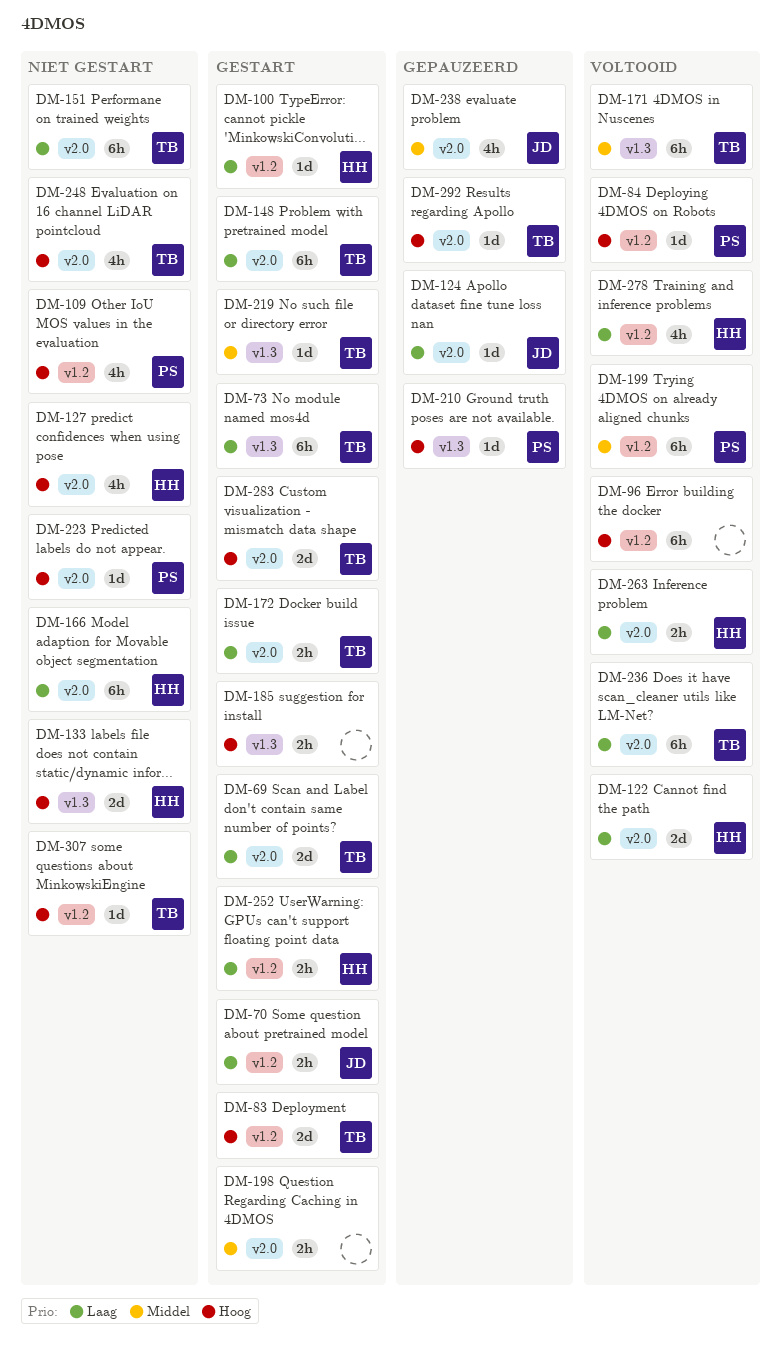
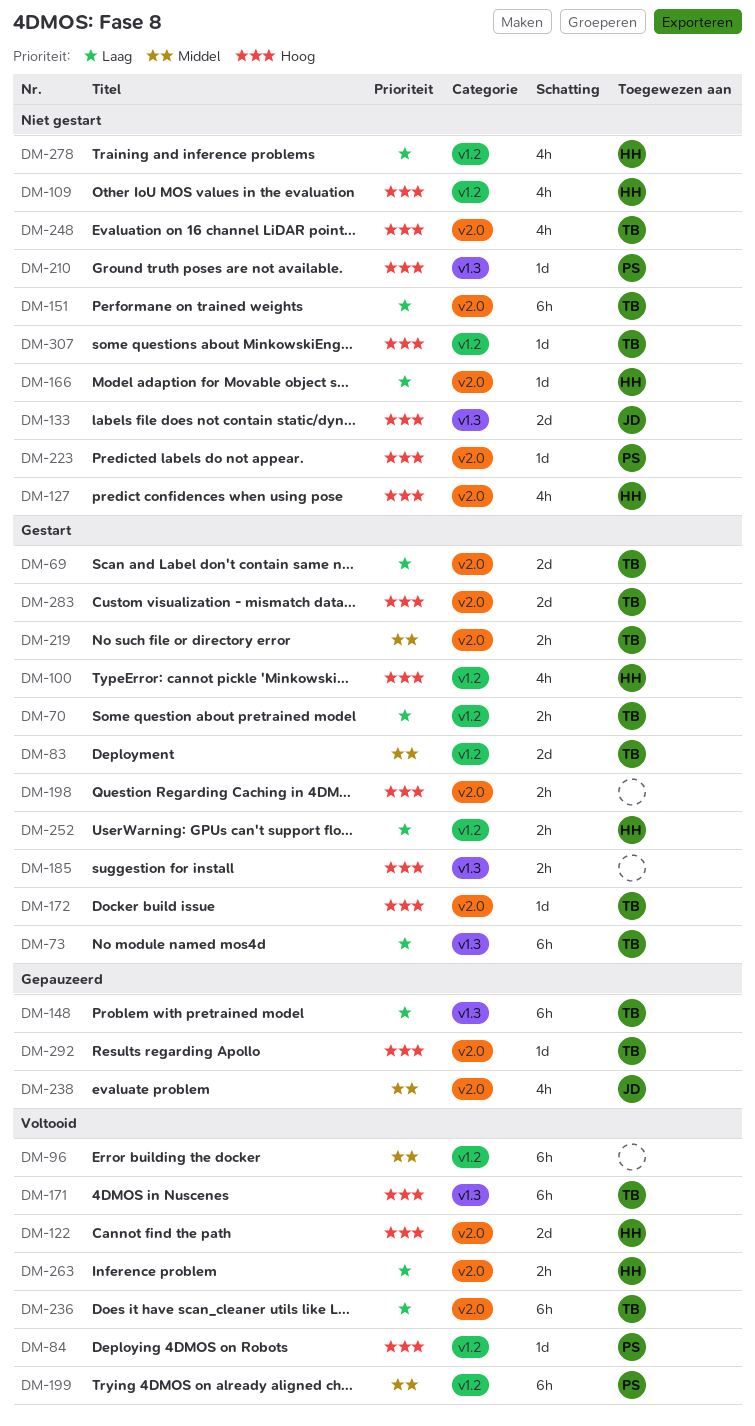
DM-70, owner: JD -> TB
DM-83, priority: Hoog -> Middel
DM-96, priority: Hoog -> Middel
DM-100, priority: Laag -> Hoog
DM-100, estimate: 1d -> 4h
DM-109, owner: PS -> HH
DM-122, priority: Laag -> Hoog
DM-124: present -> none
DM-133, owner: HH -> JD
DM-148, status: Gestart -> Gepauzeerd
DM-148, label: v2.0 -> v1.3
DM-166, estimate: 6h -> 1d
DM-171, priority: Middel -> Hoog
DM-172, priority: Laag -> Hoog
DM-172, estimate: 2h -> 1d
DM-198, priority: Middel -> Hoog
DM-210, status: Gepauzeerd -> Niet gestart
DM-219, label: v1.3 -> v2.0
DM-219, estimate: 1d -> 2h
DM-278, status: Voltooid -> Niet gestart

